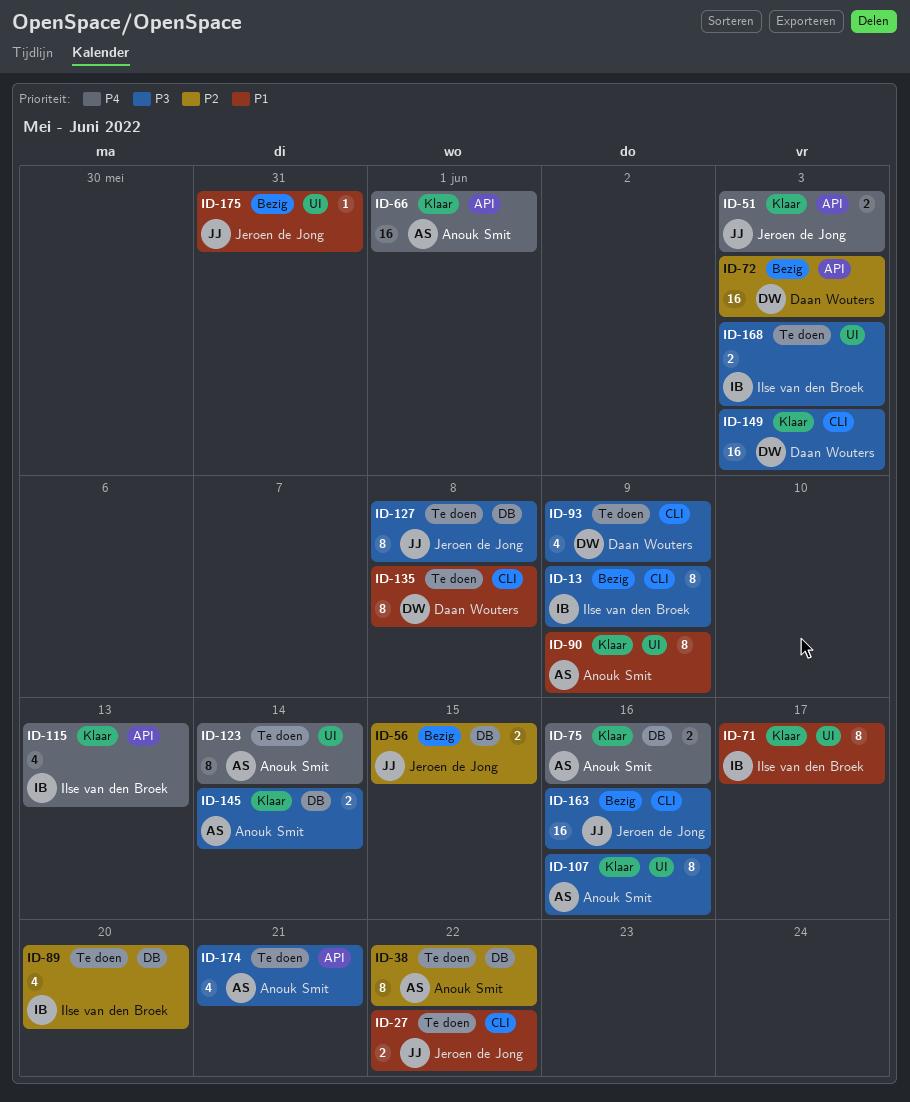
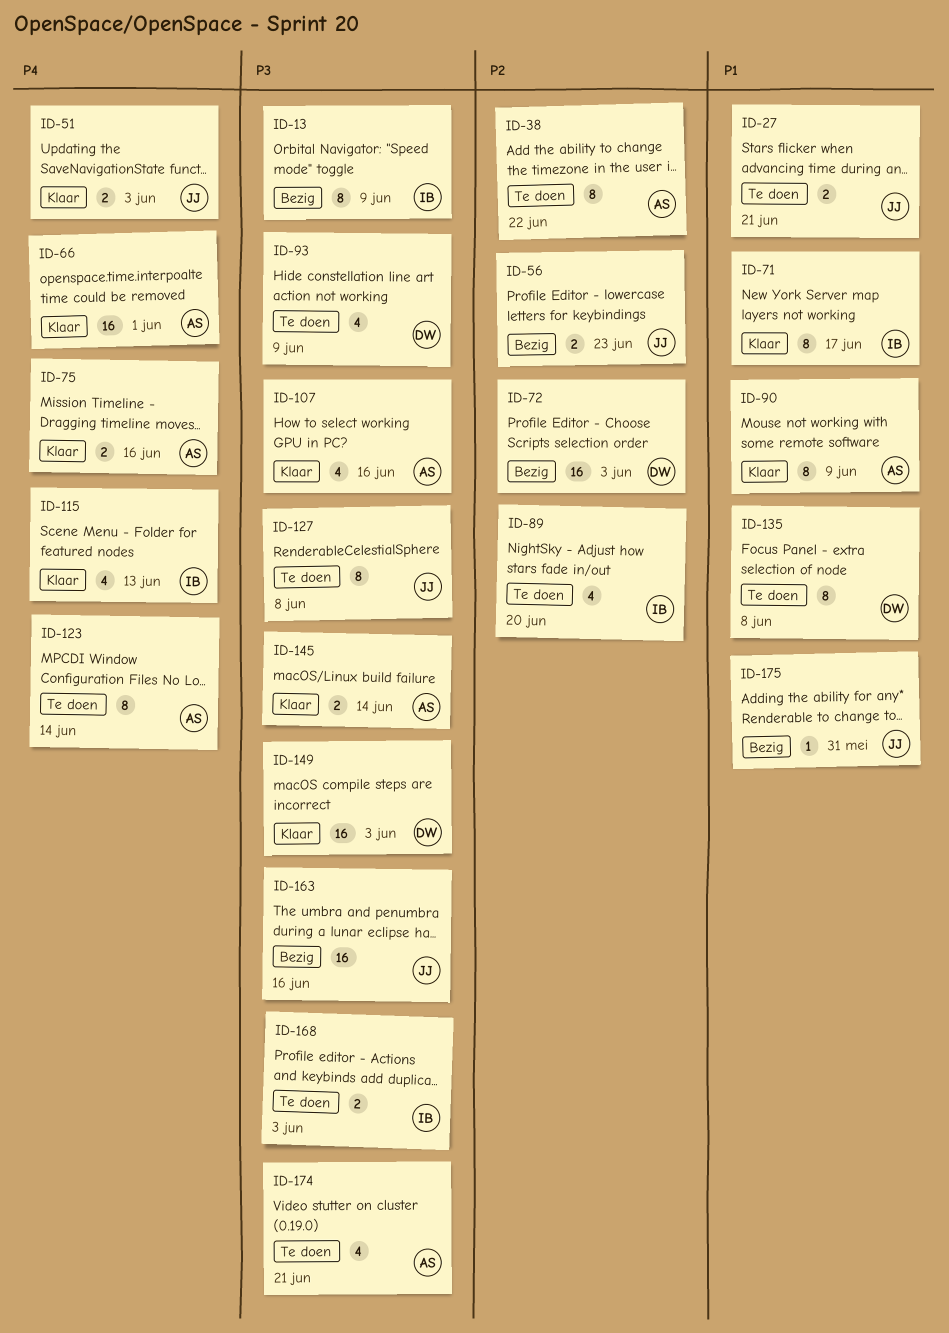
ID-27, due: Jun 22 -> Jun 21
ID-56, due: Jun 15 -> Jun 23
ID-107, estimate: 8 -> 4

